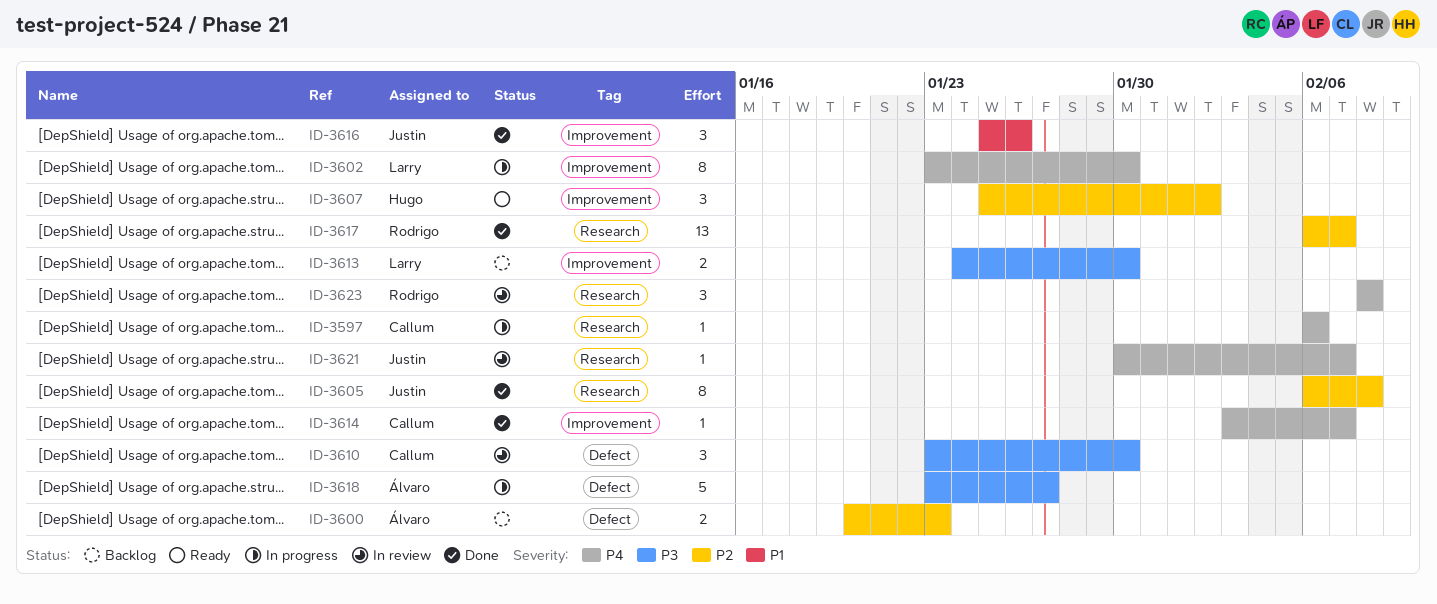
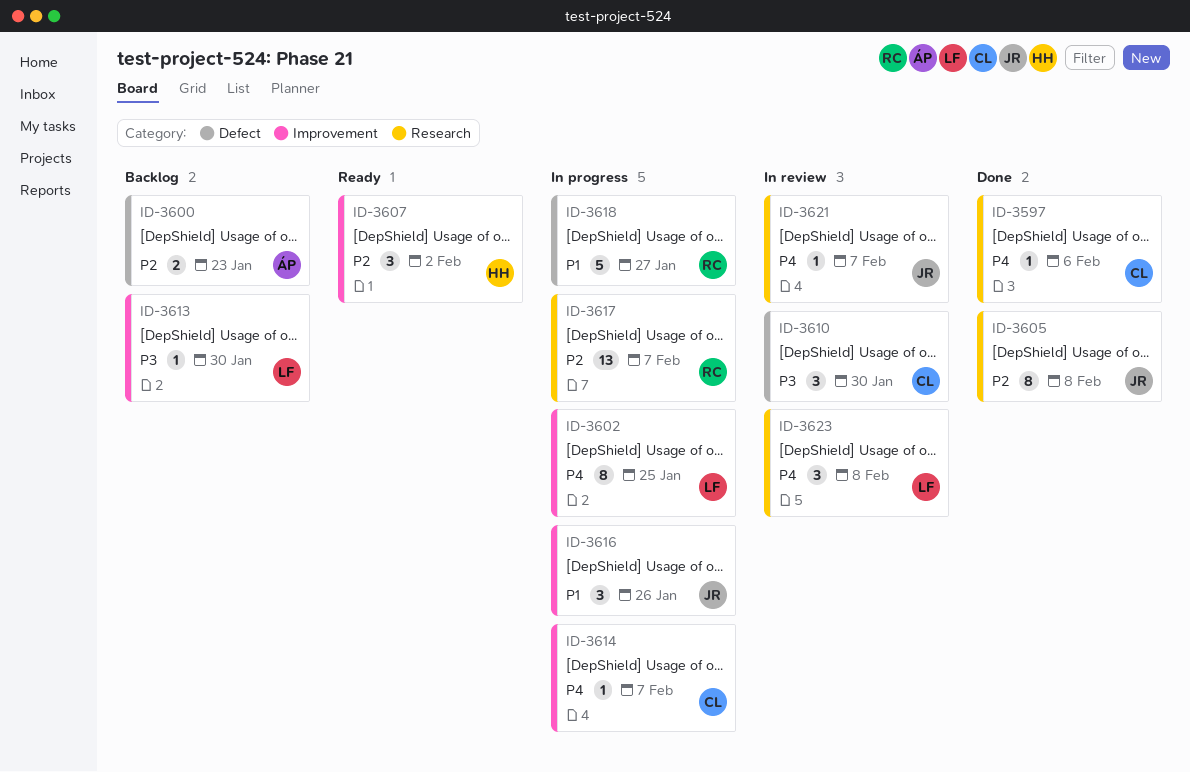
ID-3597, status: In progress -> Done
ID-3602, due: Jan 30 -> Jan 25
ID-3613, estimate: 2 -> 1
ID-3614, status: Done -> In progress
ID-3616, status: Done -> In progress
ID-3617, status: Done -> In progress
ID-3618, owner: Álvaro -> Rodrigo
ID-3618, priority: P3 -> P1
ID-3623, owner: Rodrigo -> Larry

